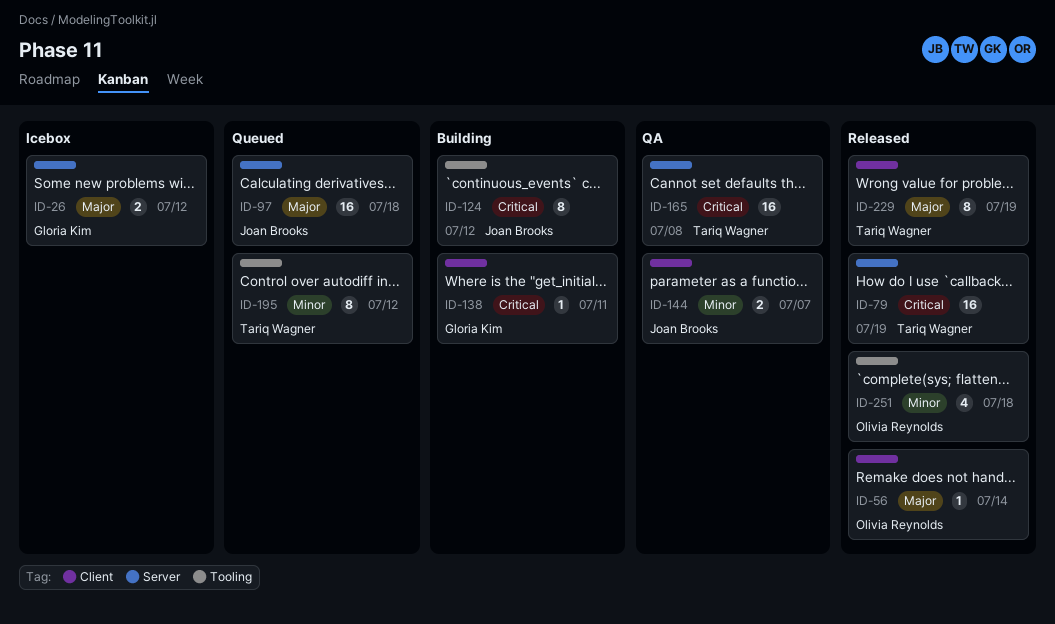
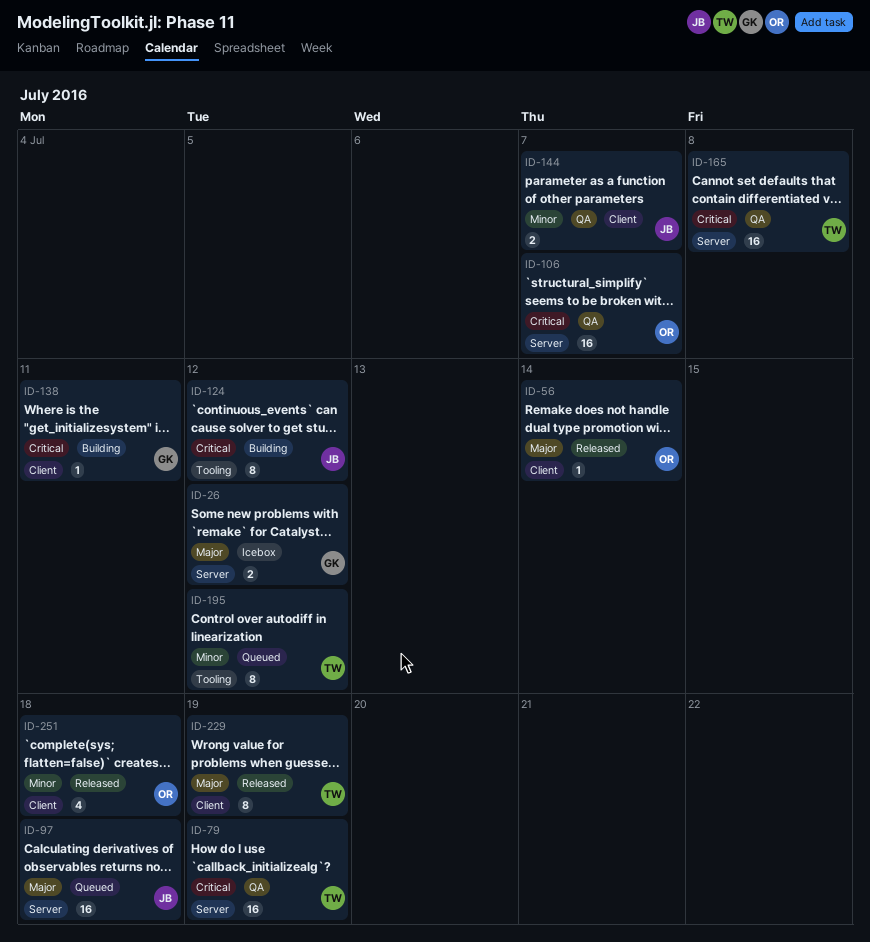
ID-79, status: Released -> QA
ID-106: none -> present
ID-251, label: Tooling -> Client

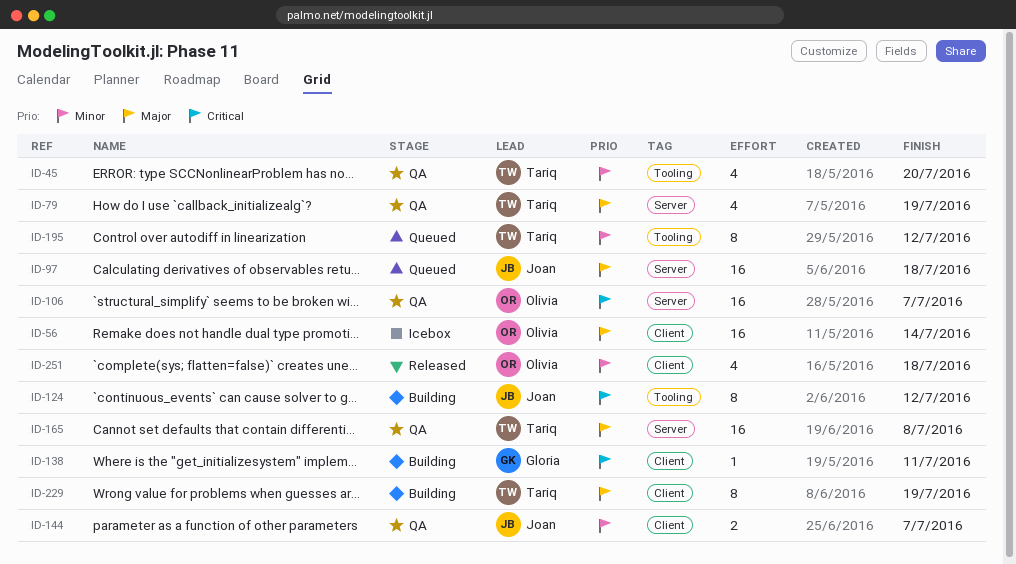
ID-26: present -> none
ID-45: none -> present
ID-56, status: Released -> Icebox
ID-56, estimate: 1 -> 16
ID-79, priority: Critical -> Major
ID-79, estimate: 16 -> 4
ID-165, priority: Critical -> Major
ID-229, status: Released -> Building

